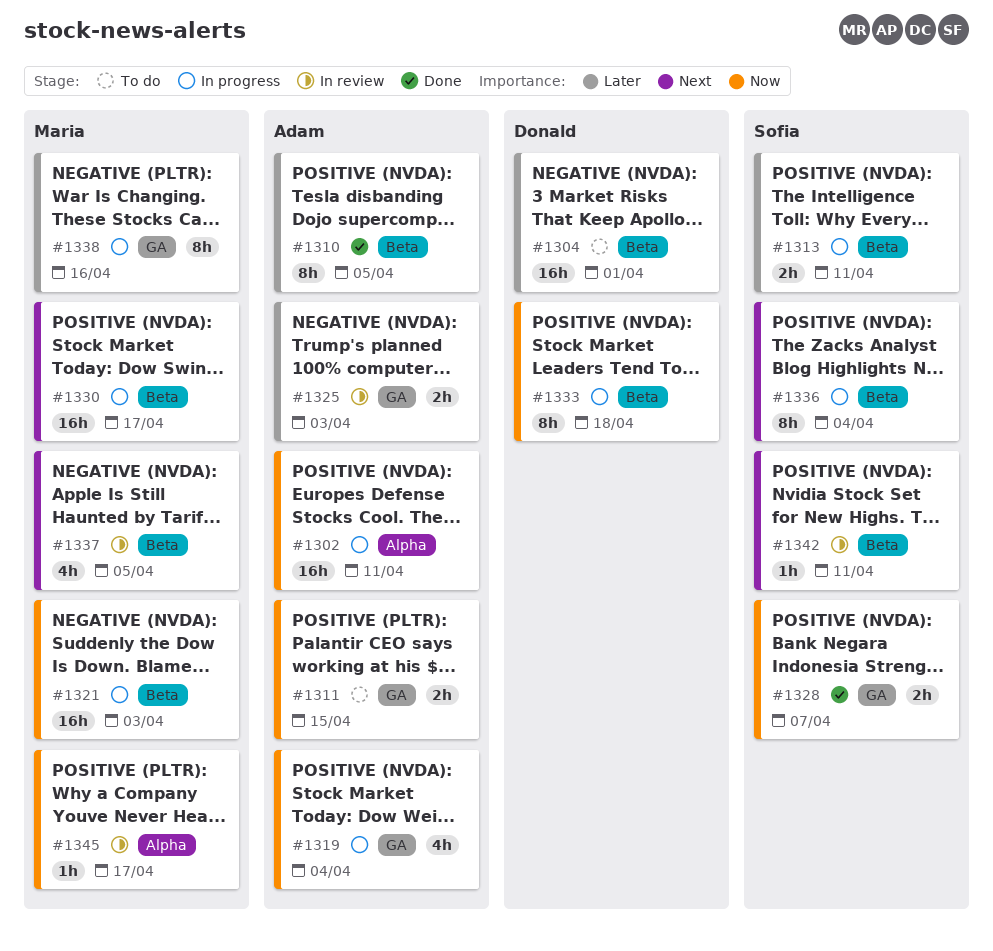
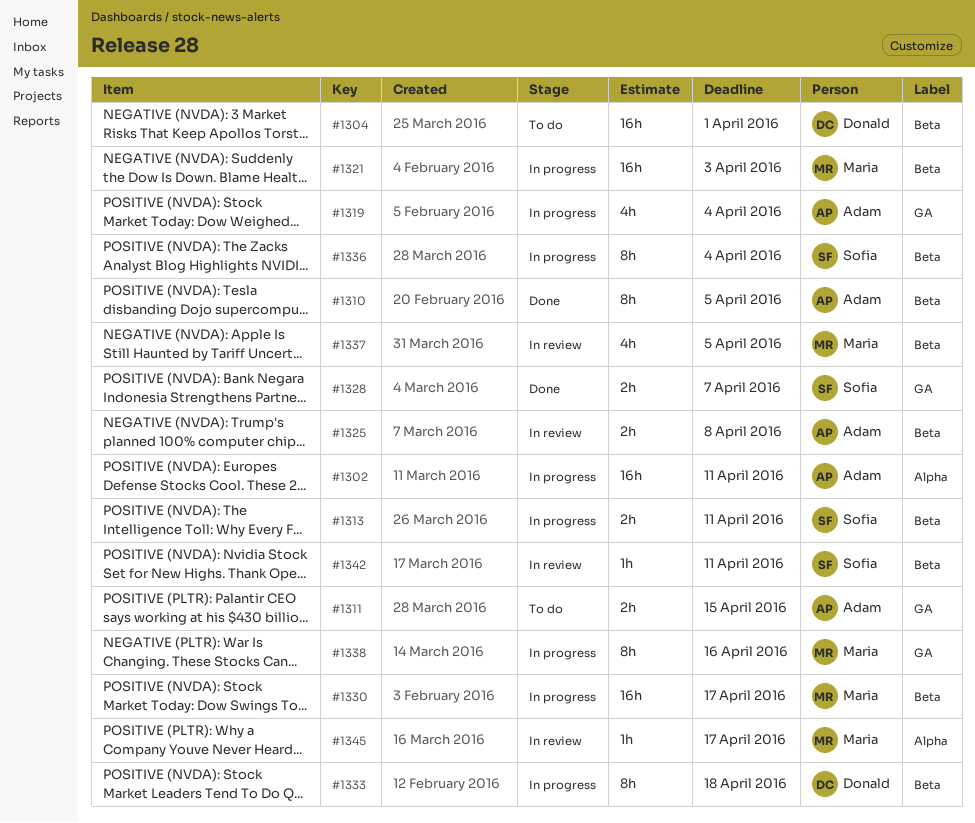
#1325, label: GA -> Beta
#1325, due: Apr 3 -> Apr 8

